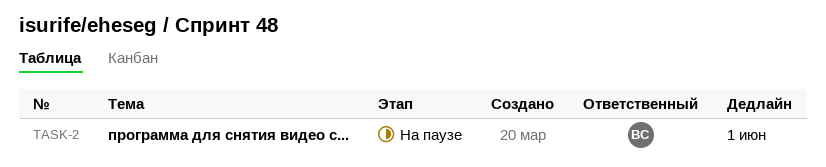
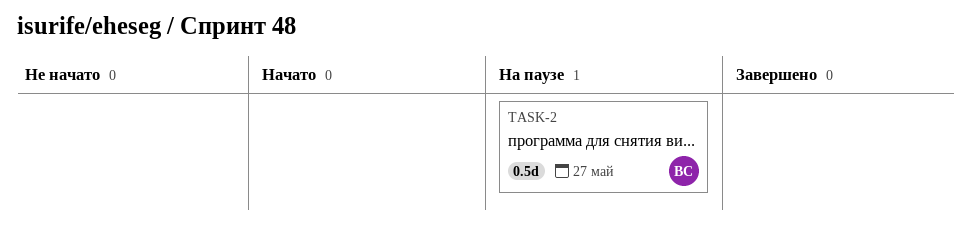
TASK-2, due: Jun 1 -> May 27

